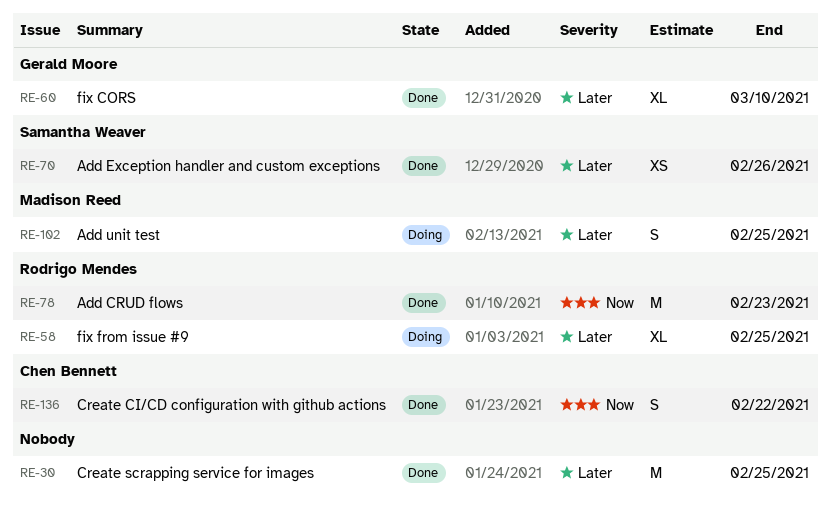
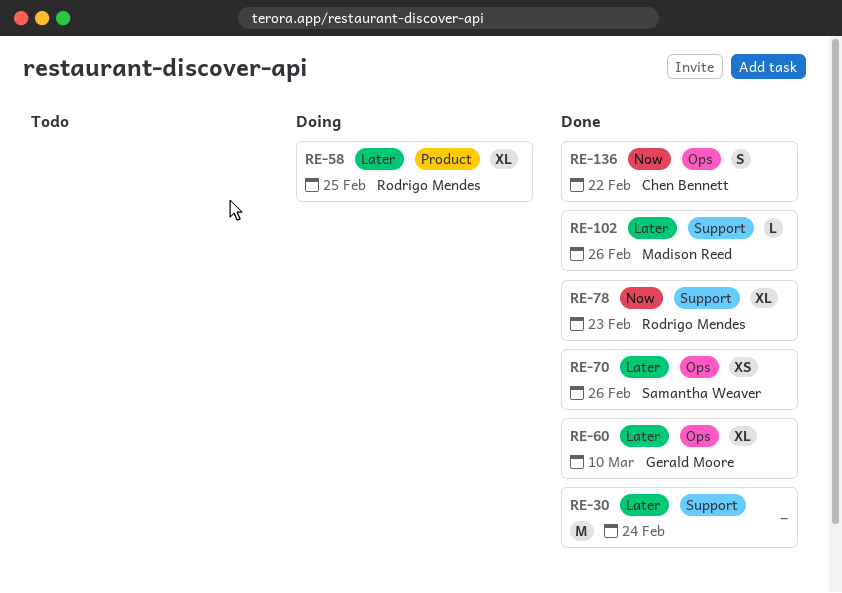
RE-30, due: Feb 25 -> Feb 24
RE-78, estimate: M -> XL
RE-102, status: Doing -> Done
RE-102, estimate: S -> L
RE-102, due: Feb 25 -> Feb 26

